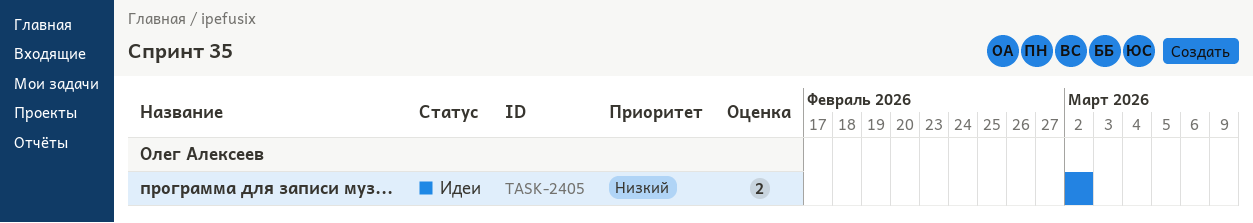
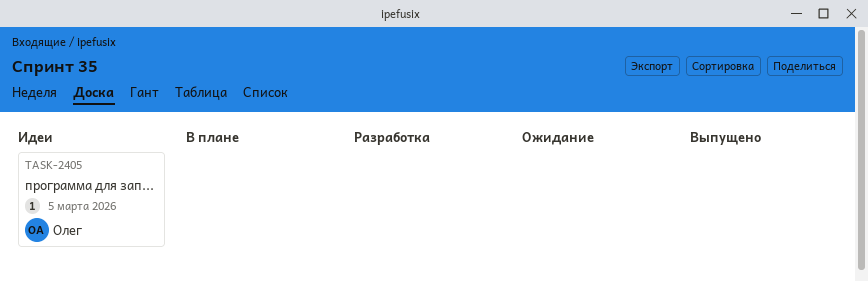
TASK-2405, estimate: 2 -> 1
TASK-2405, due: Mar 2 -> Mar 5

